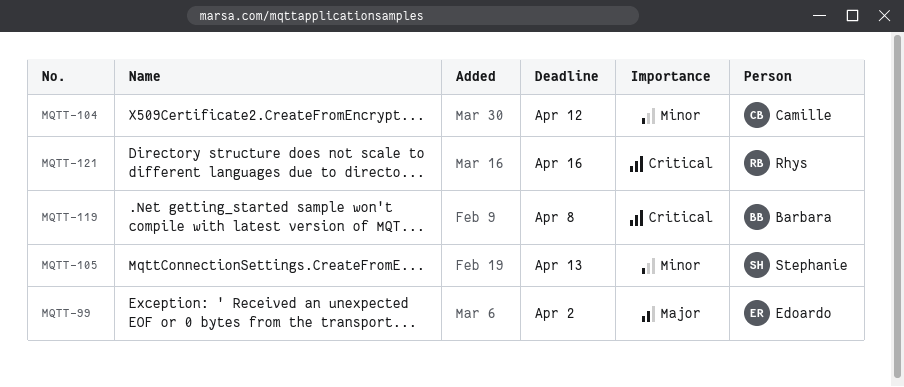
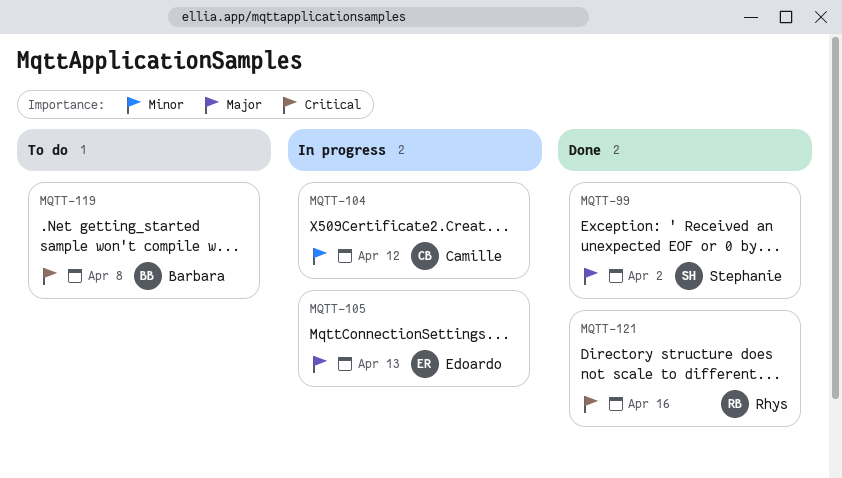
MQTT-99, owner: Edoardo -> Stephanie
MQTT-105, owner: Stephanie -> Edoardo
MQTT-105, priority: Minor -> Major

